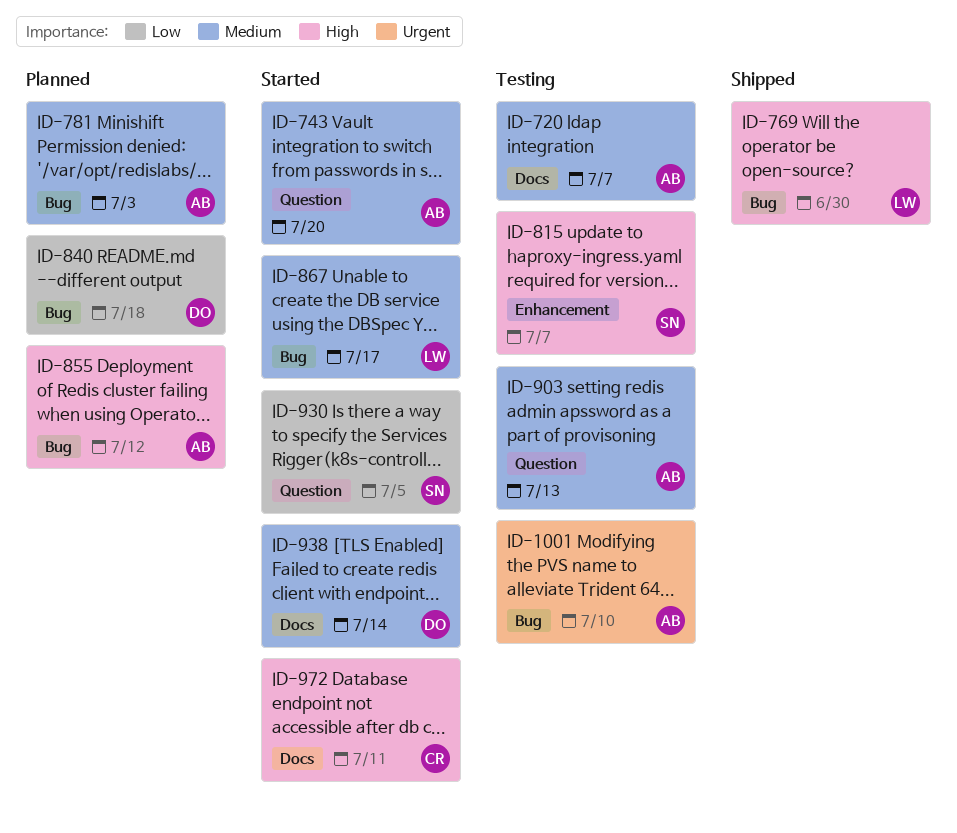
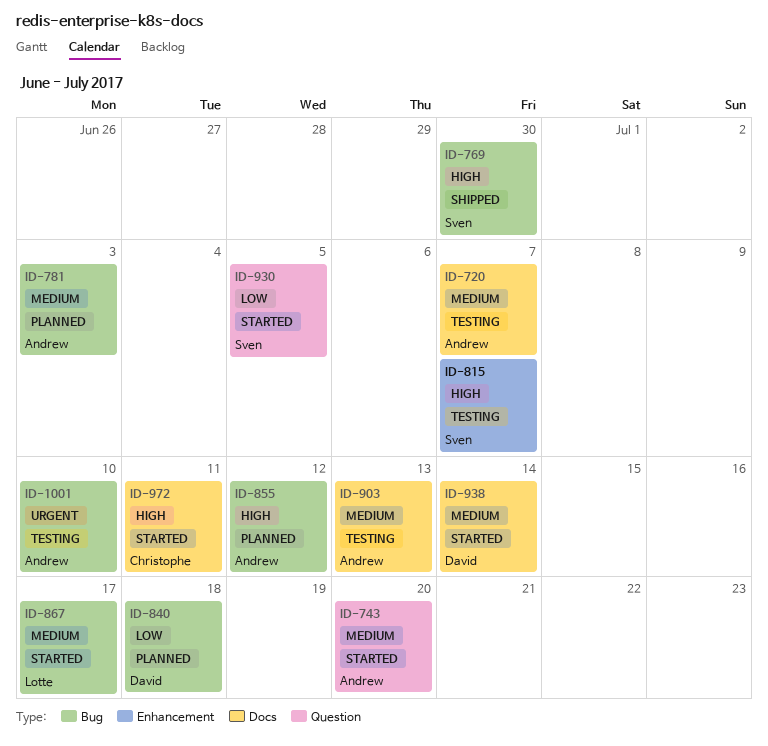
ID-769, owner: Lotte -> Sven
ID-903, label: Question -> Docs

